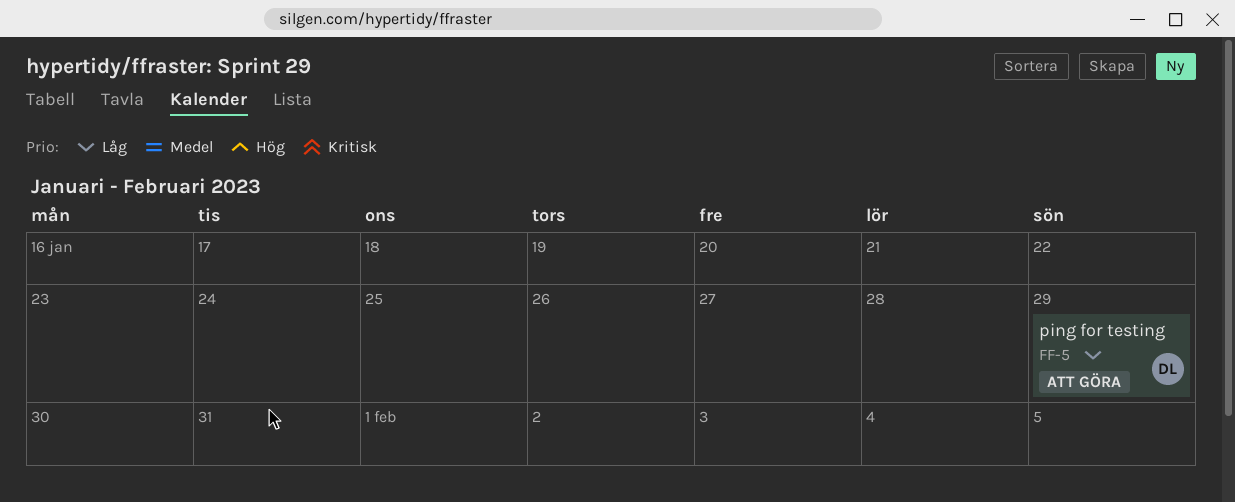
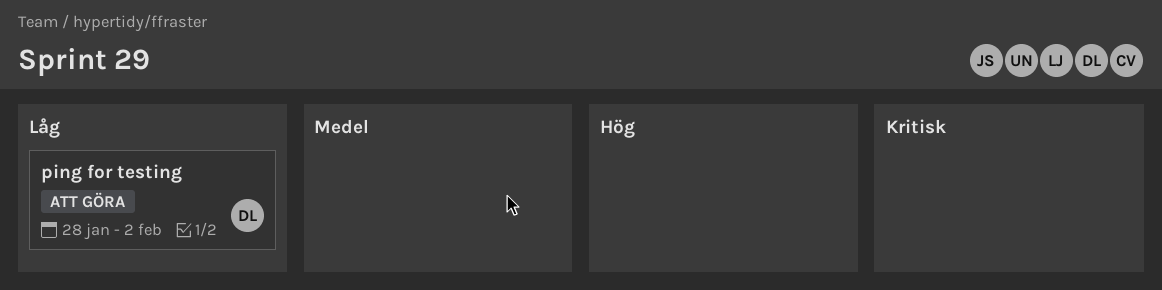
ping for testing, due: Jan 29 -> Feb 2

